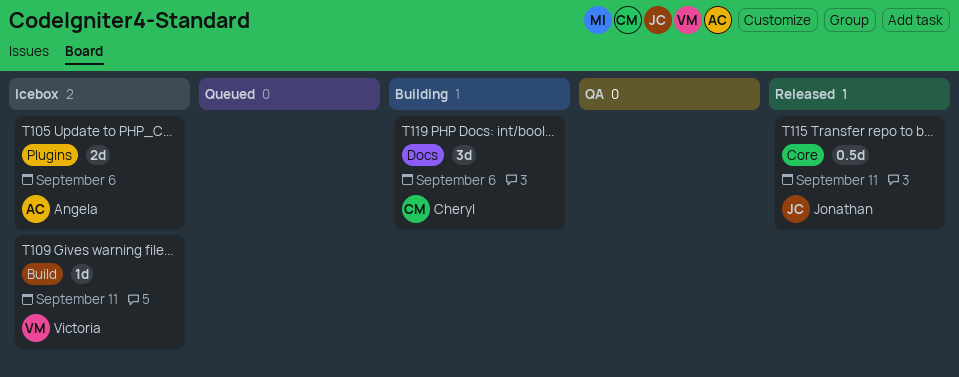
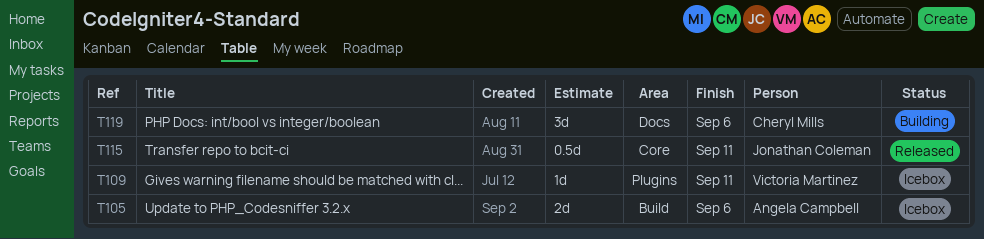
T105, label: Plugins -> Build
T109, label: Build -> Plugins

